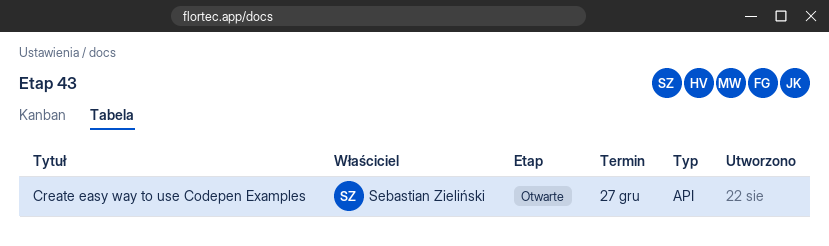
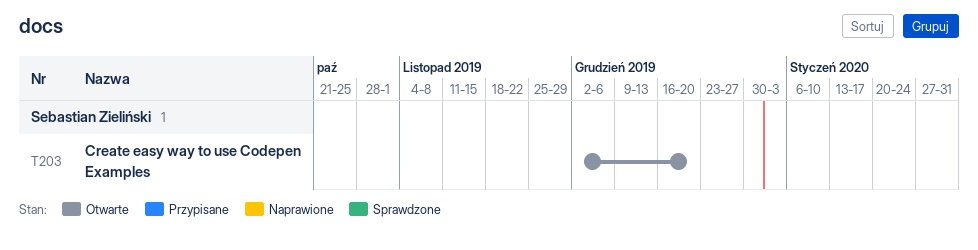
Create easy way to use Codepen Examples, due: Dec 27 -> Dec 20

